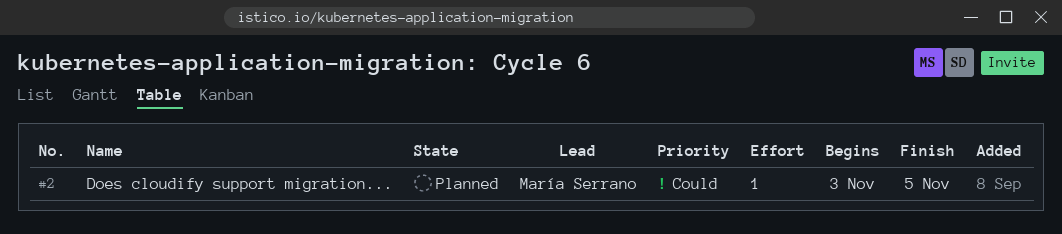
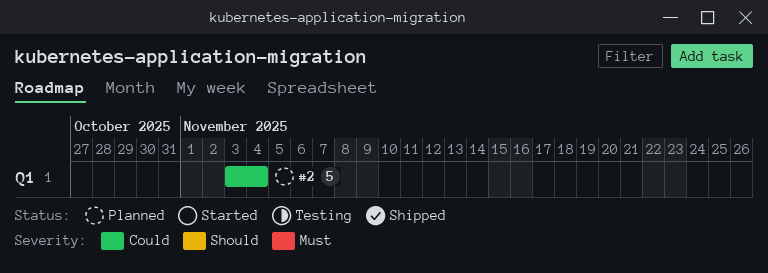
#2, estimate: 1 -> 5
#2, due: Nov 5 -> Nov 4

